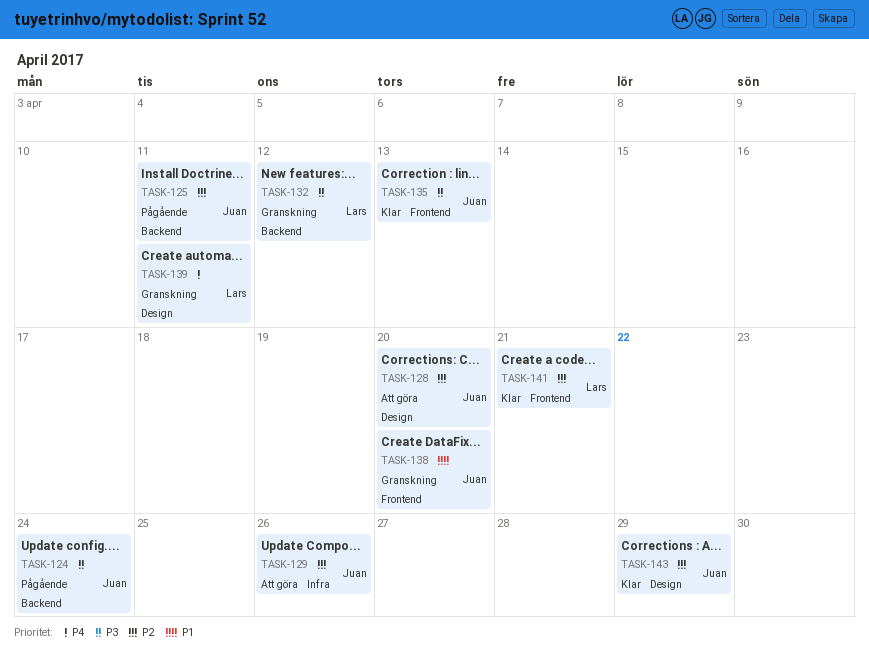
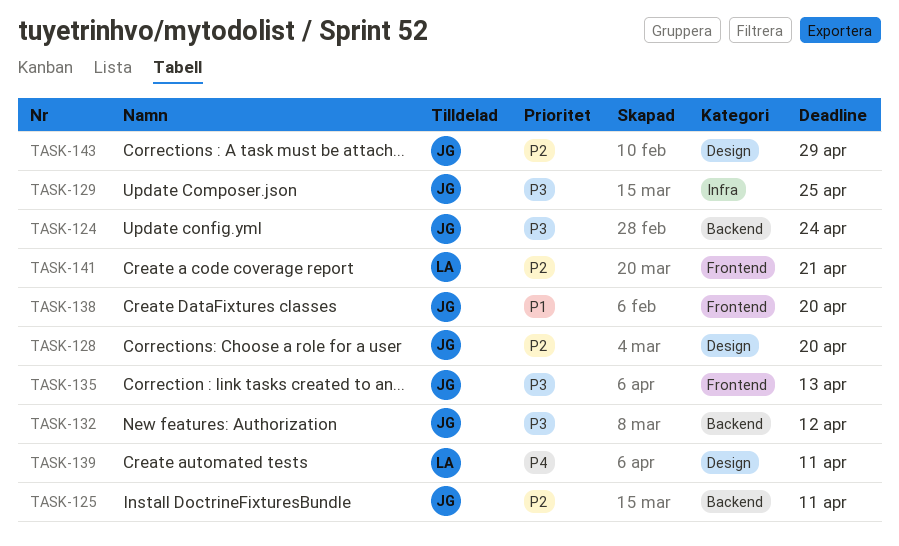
TASK-129, priority: P2 -> P3
TASK-129, due: Apr 26 -> Apr 25
TASK-132, owner: Lars -> Juan

